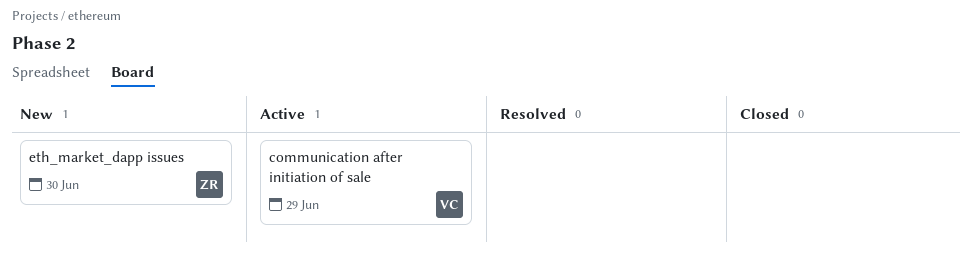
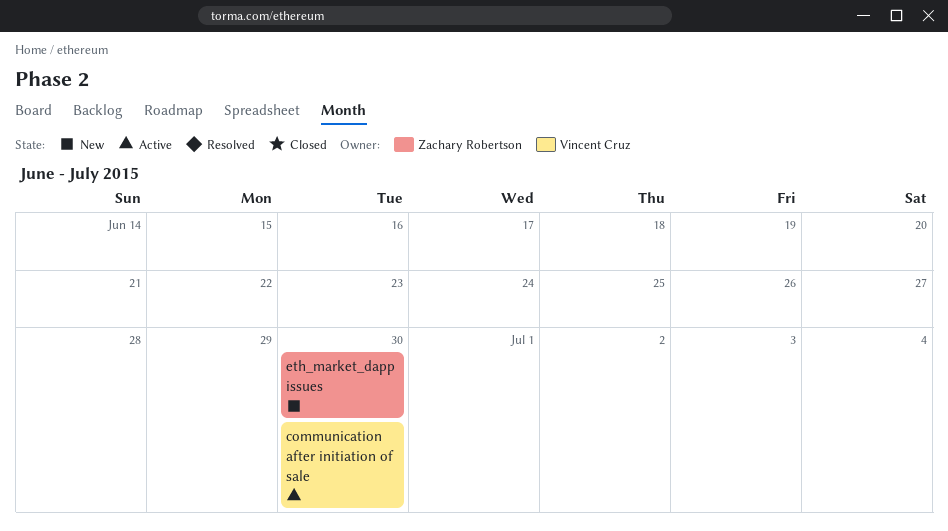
communication after initiation of sale, due: Jun 29 -> Jun 30

